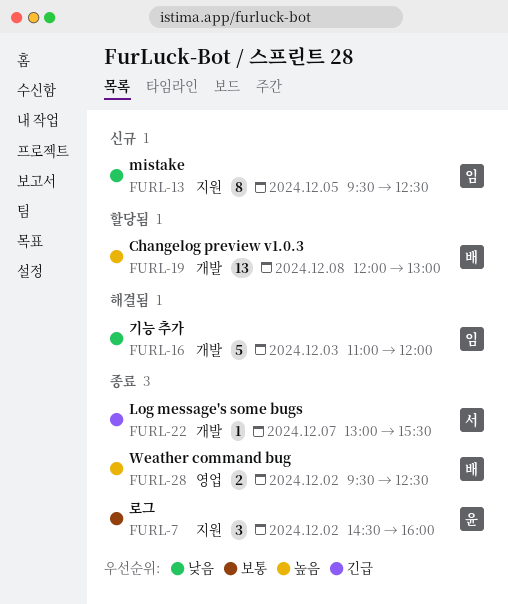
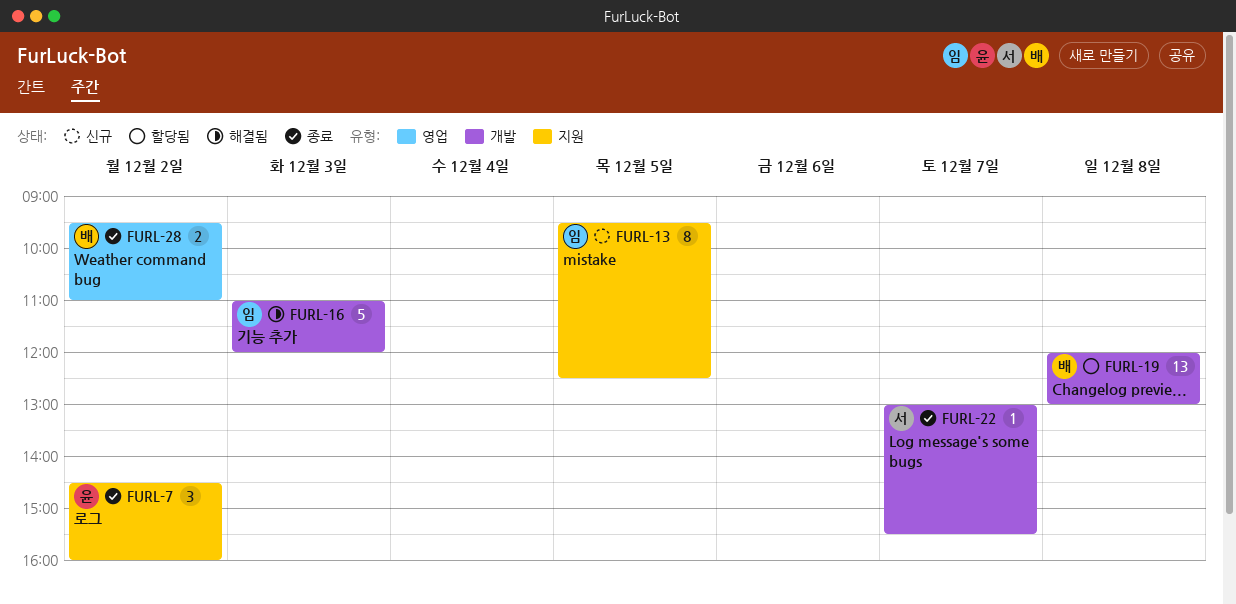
FURL-28, ends: 12:30 -> 11:00

